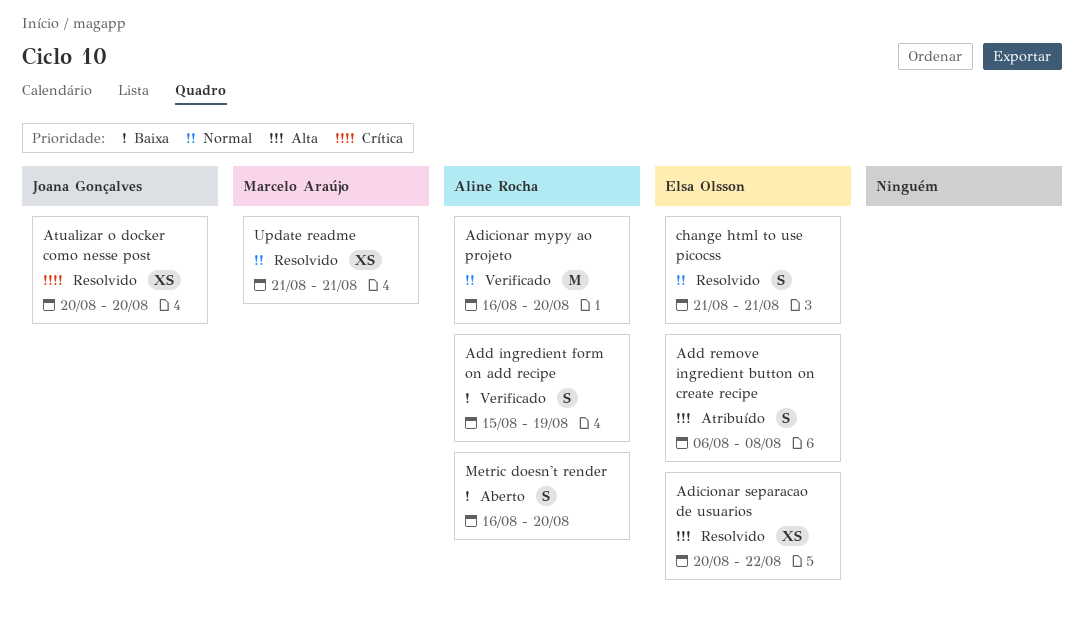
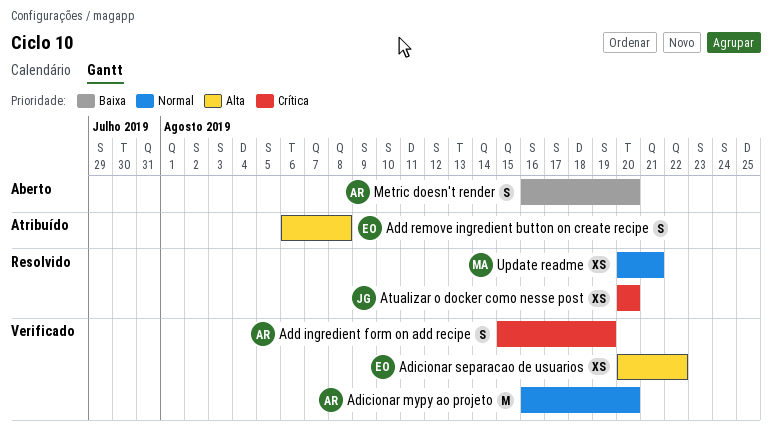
Add ingredient form on add recipe, priority: Baixa -> Crítica
Adicionar separacao de usuarios, status: Resolvido -> Verificado
change html to use picocss: present -> none
Update readme, start: Aug 21 -> Aug 20

